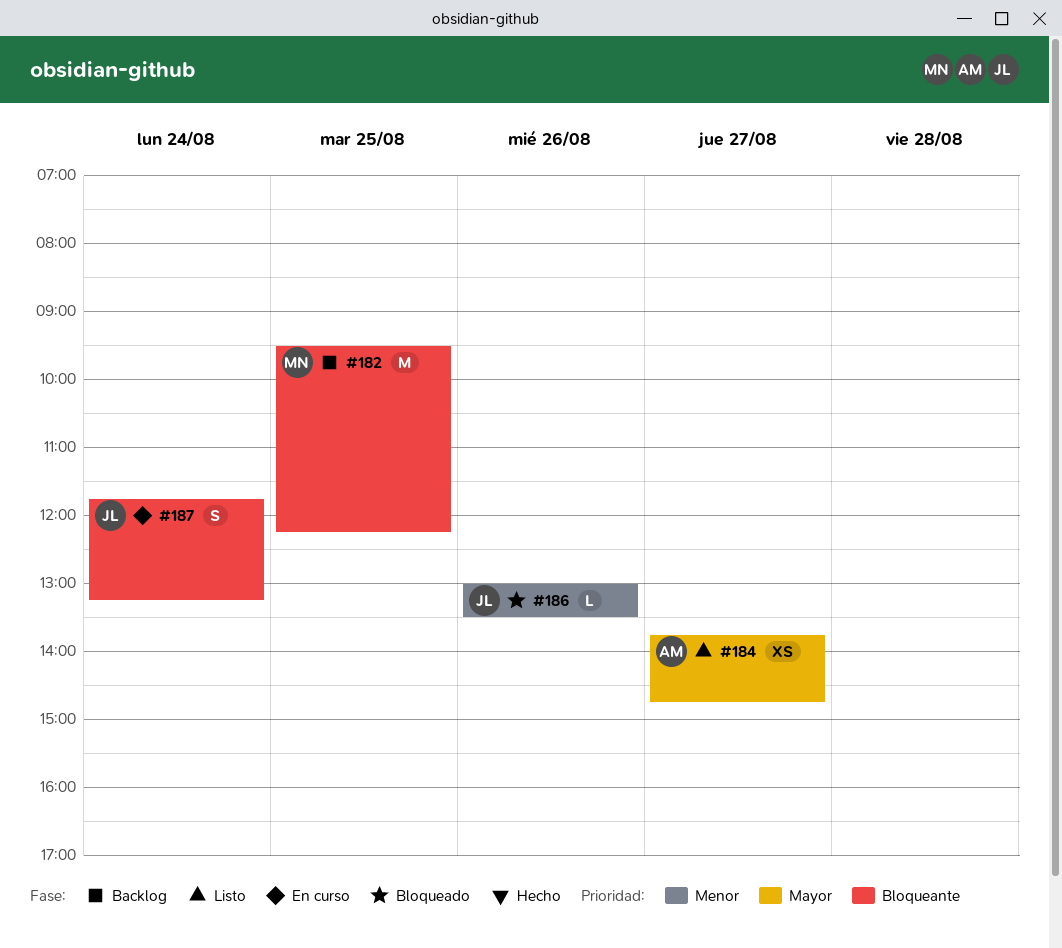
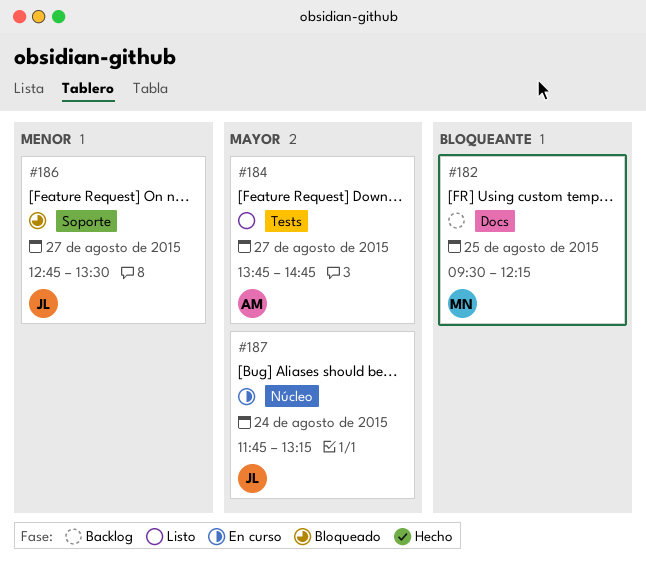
#186, day: Aug 26 -> Aug 27
#186, begins: 13:00 -> 12:45
#187, priority: Bloqueante -> Mayor

